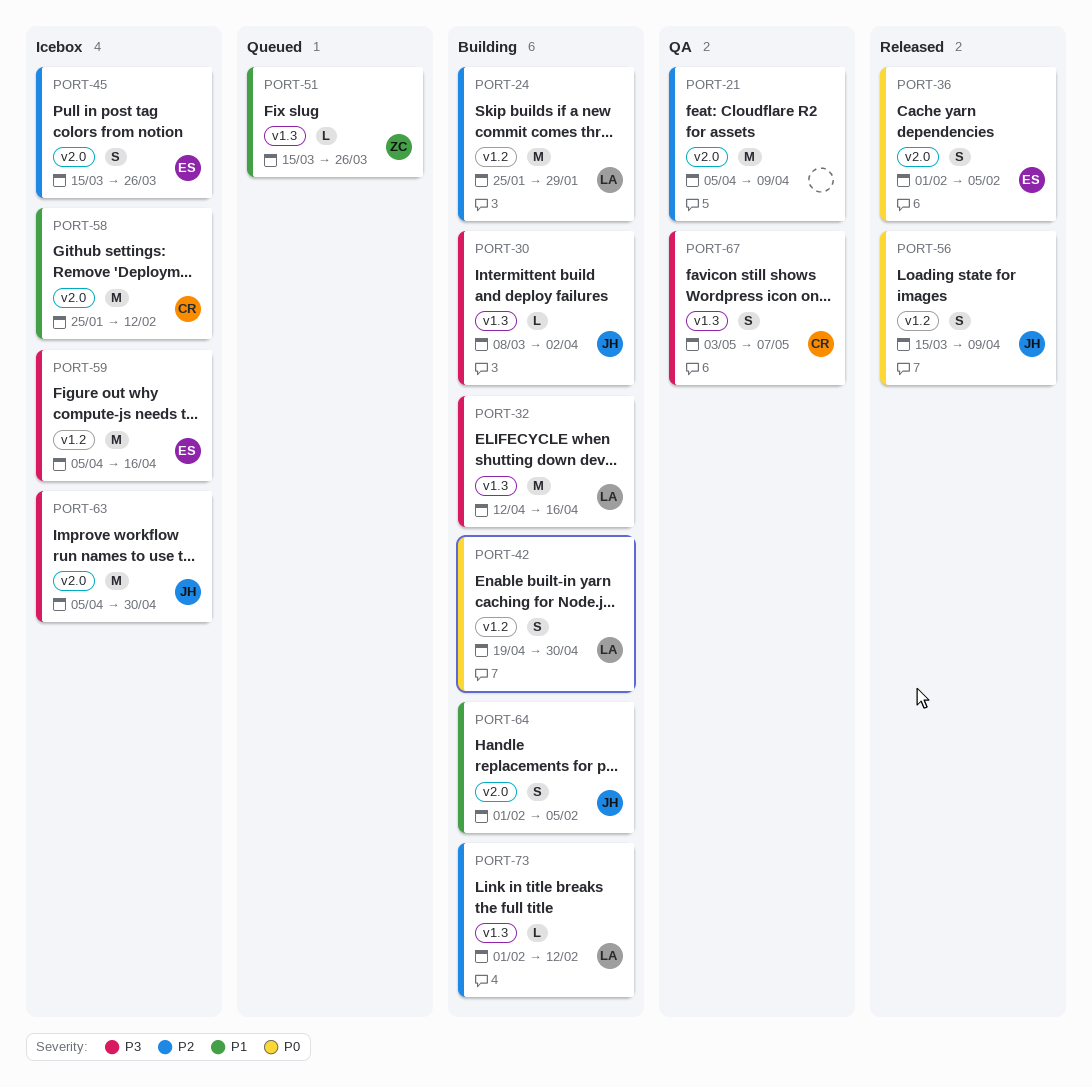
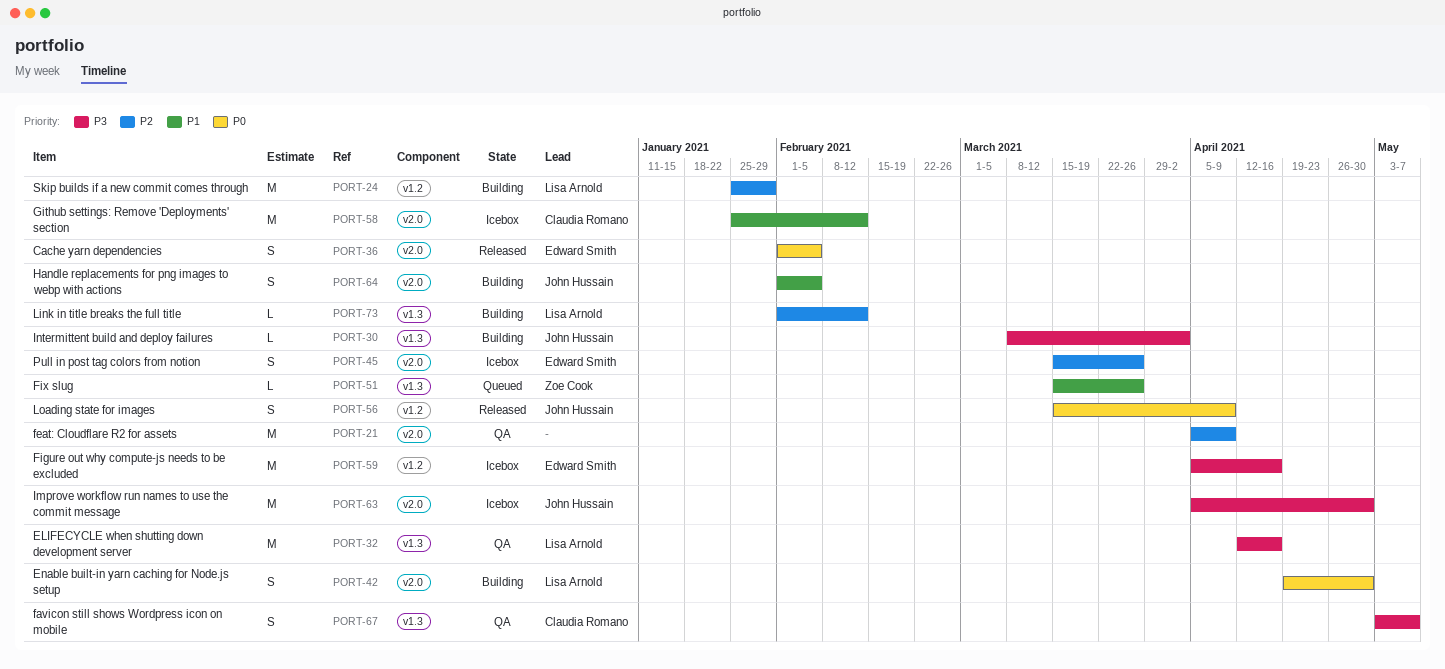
PORT-32, status: Building -> QA
PORT-42, label: v1.2 -> v2.0

